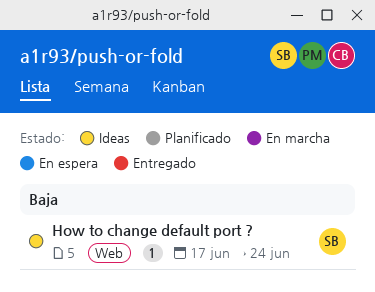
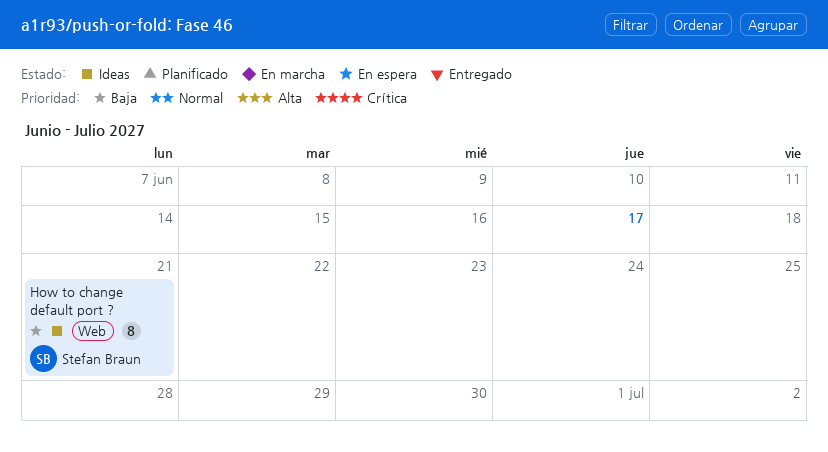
How to change default port ?, estimate: 1 -> 8
How to change default port ?, due: Jun 24 -> Jun 21

